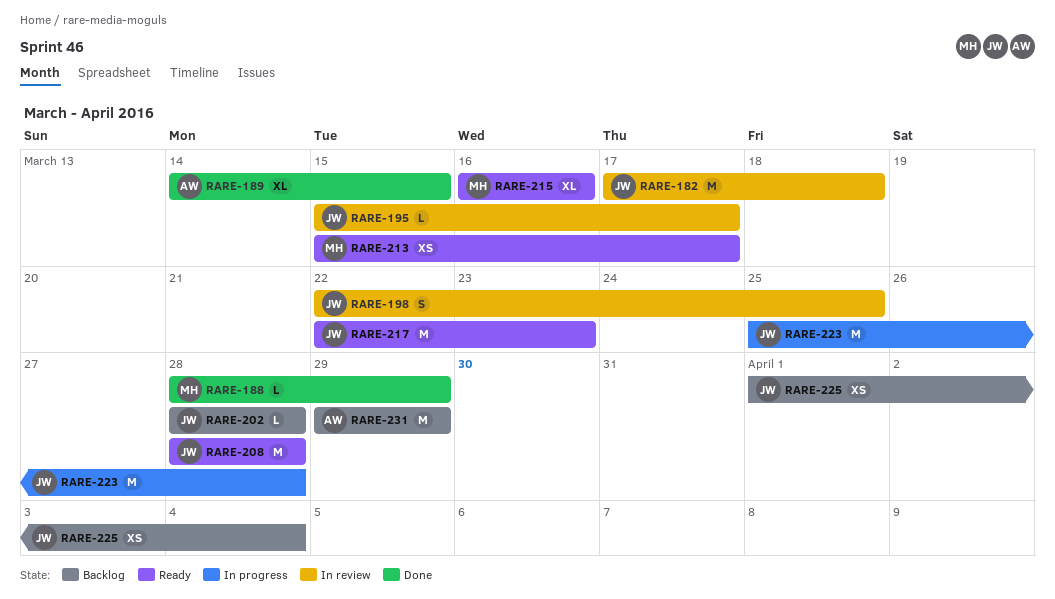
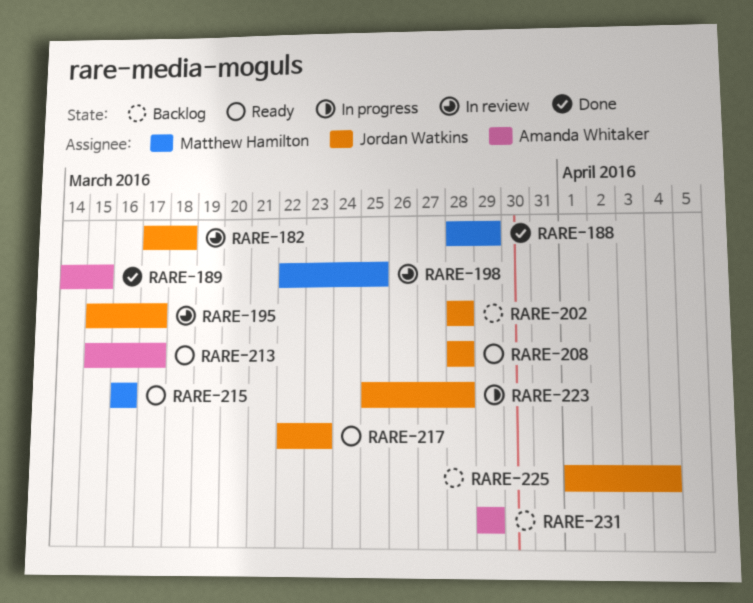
RARE-198, owner: Jordan Watkins -> Matthew Hamilton
RARE-213, owner: Matthew Hamilton -> Amanda Whitaker

